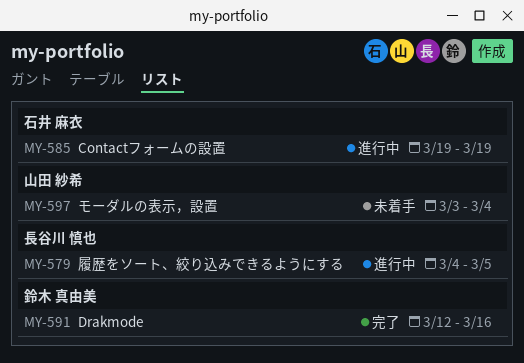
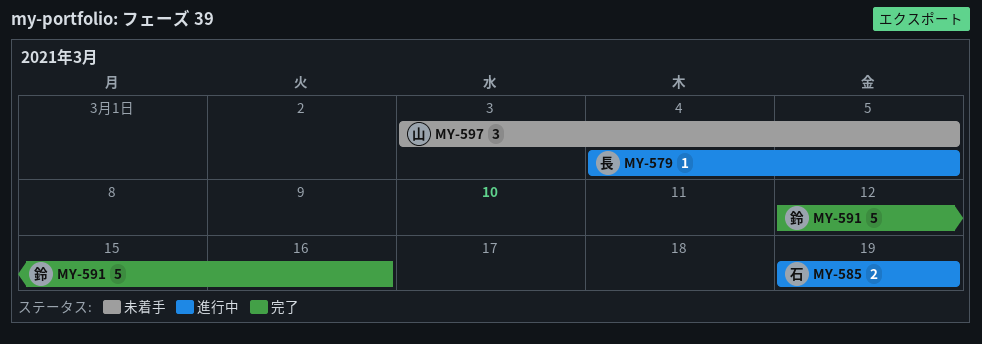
MY-597, due: Mar 4 -> Mar 5

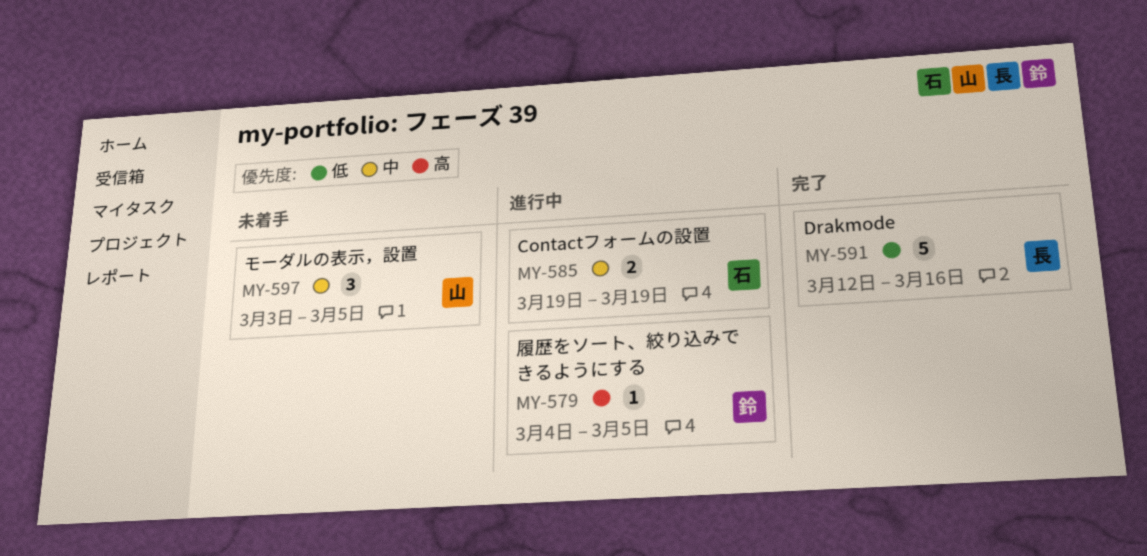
MY-579, owner: 長 -> 鈴
MY-591, owner: 鈴 -> 長

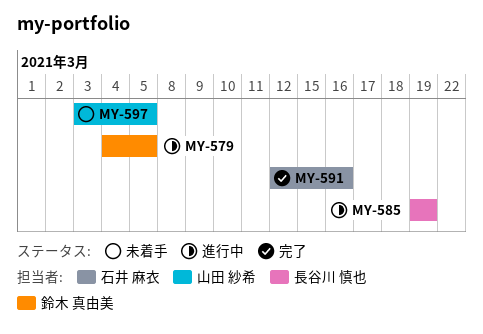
MY-585, owner: 石井 麻衣 -> 長谷川 慎也
MY-591, owner: 長谷川 慎也 -> 石井 麻衣

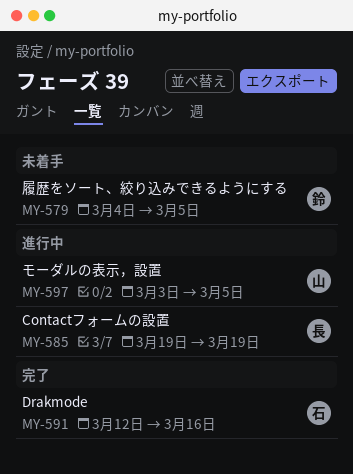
MY-579, status: 進行中 -> 未着手
MY-597, status: 未着手 -> 進行中

